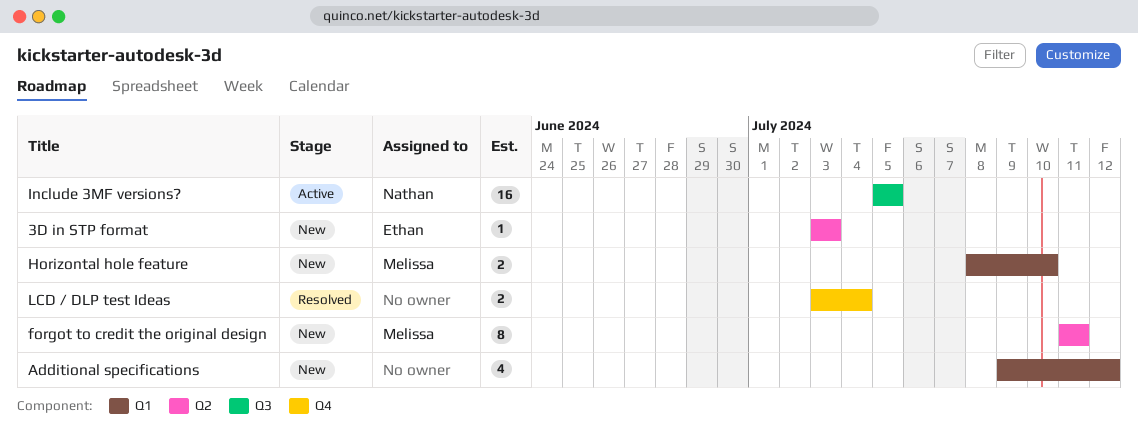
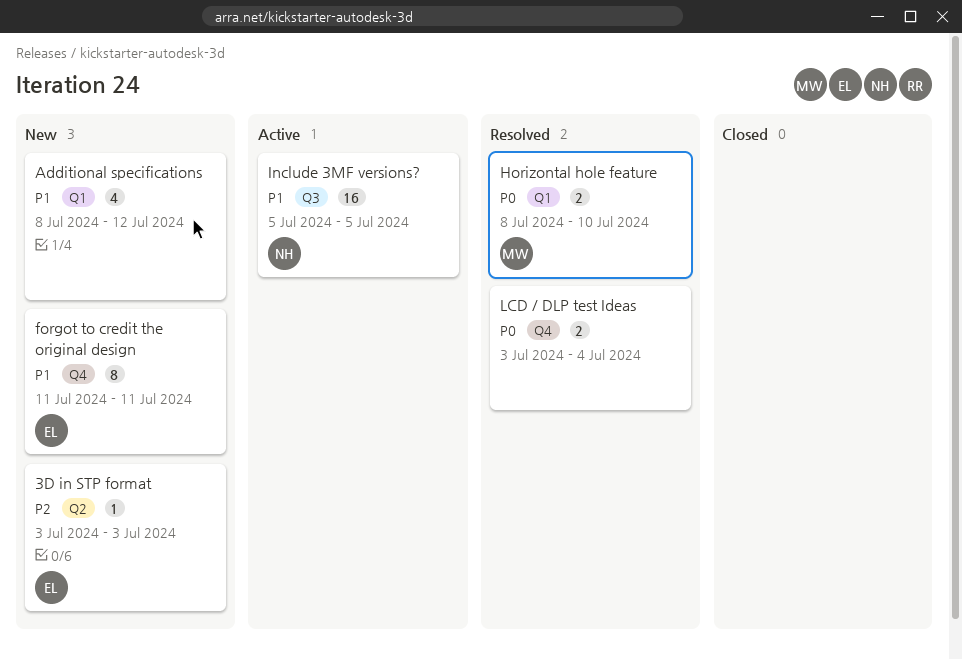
Additional specifications, start: Jul 9 -> Jul 8
forgot to credit the original design, owner: Melissa -> Ethan
forgot to credit the original design, label: Q2 -> Q4
Horizontal hole feature, status: New -> Resolved

